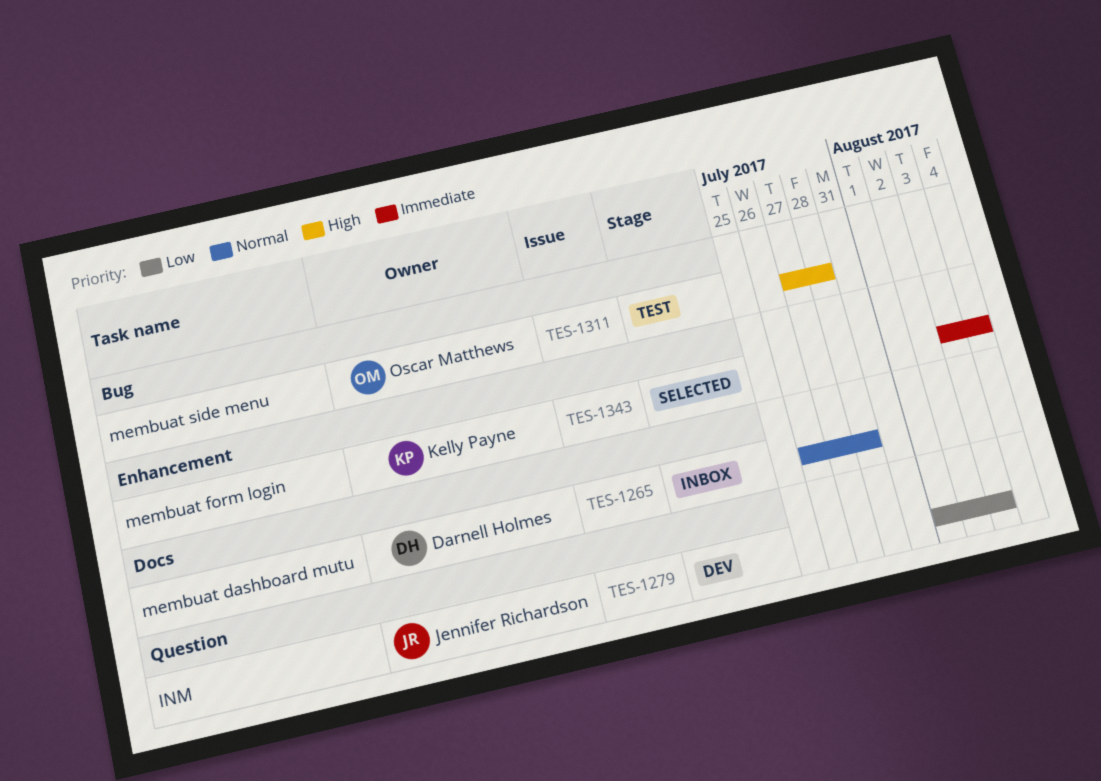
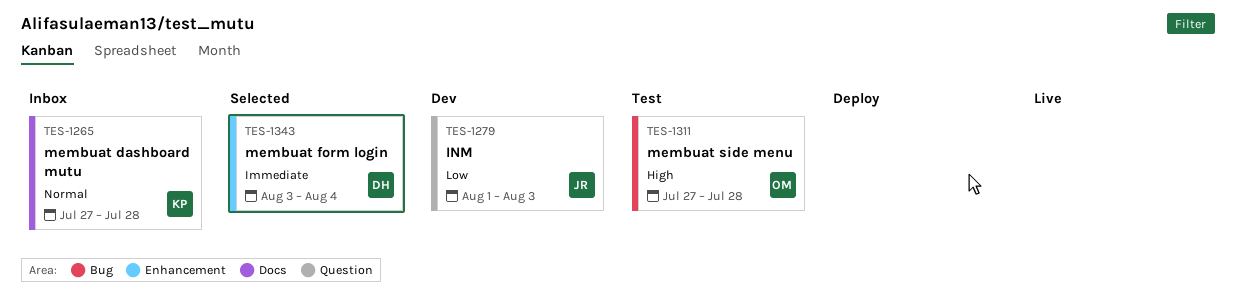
TES-1265, owner: Darnell Holmes -> Kelly Payne
TES-1265, start: Jul 26 -> Jul 27
TES-1343, owner: Kelly Payne -> Darnell Holmes

